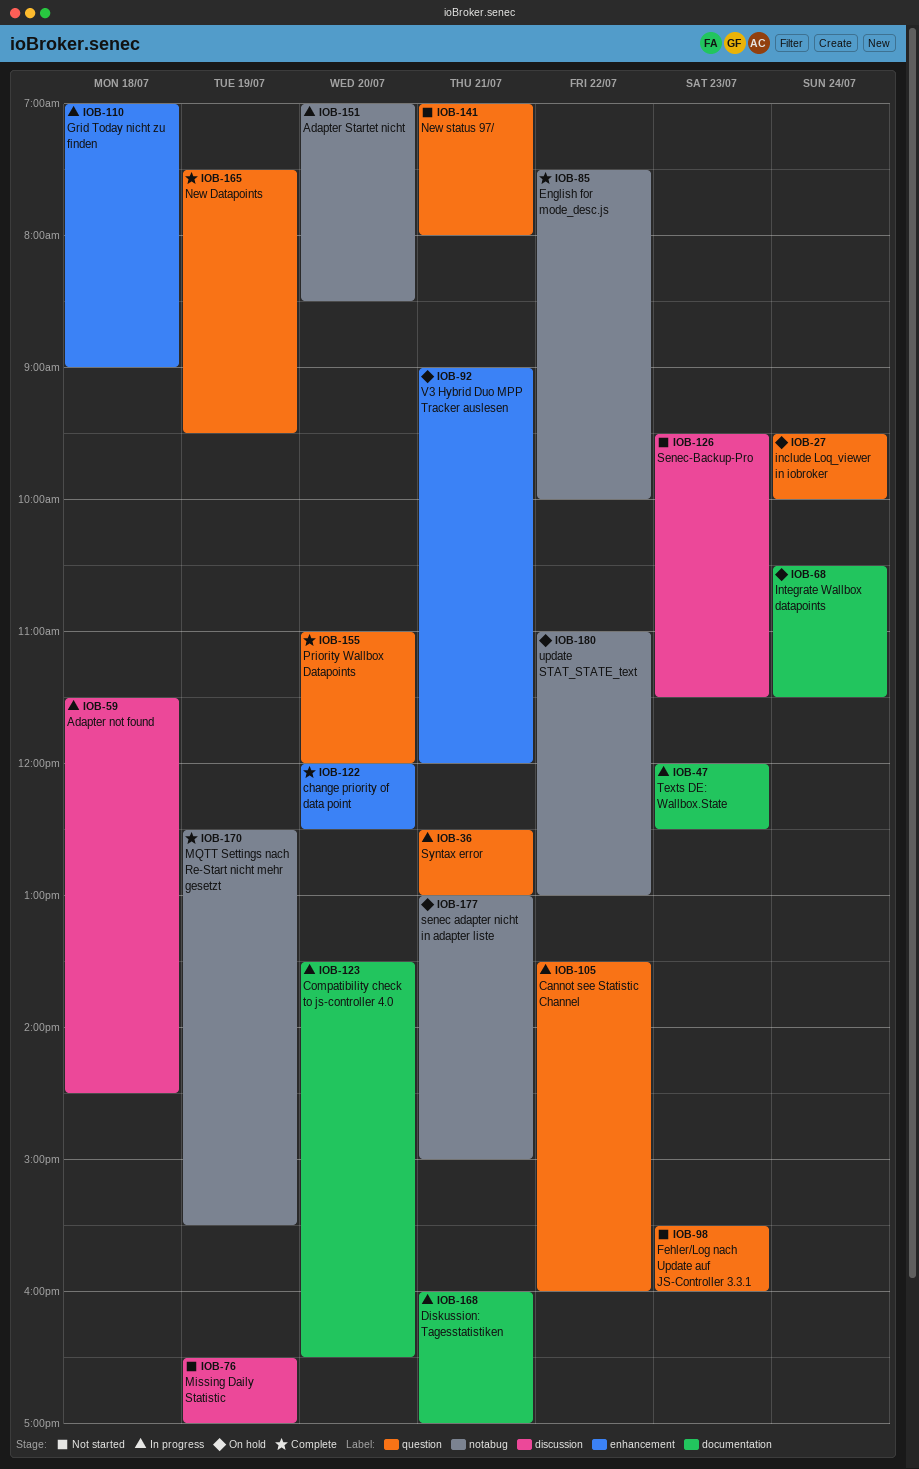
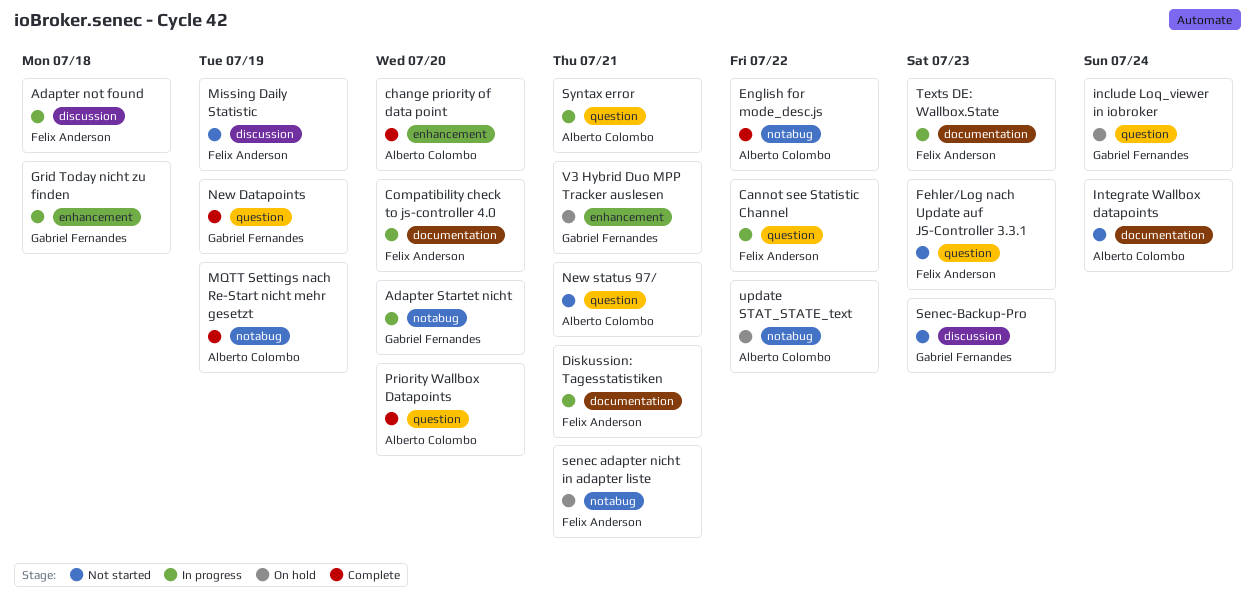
Integrate Wallbox datapoints, status: On hold -> Not started

